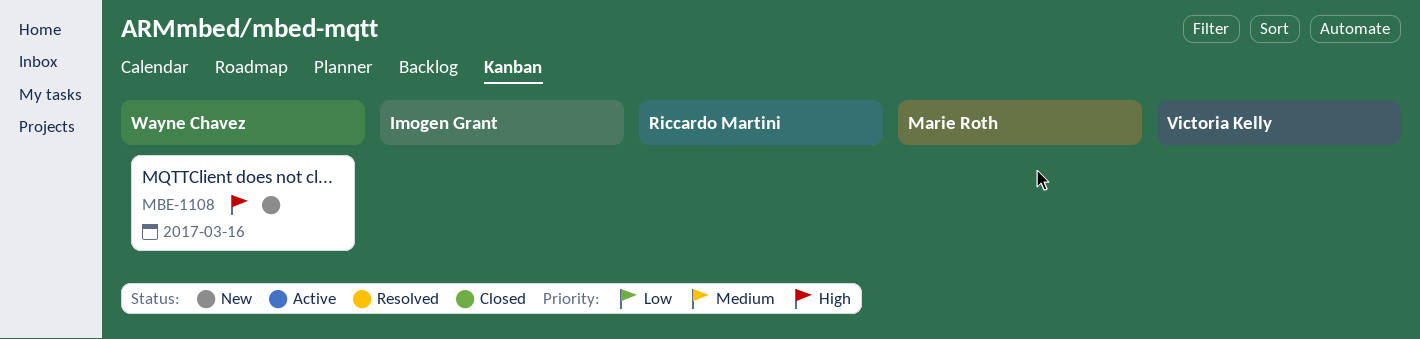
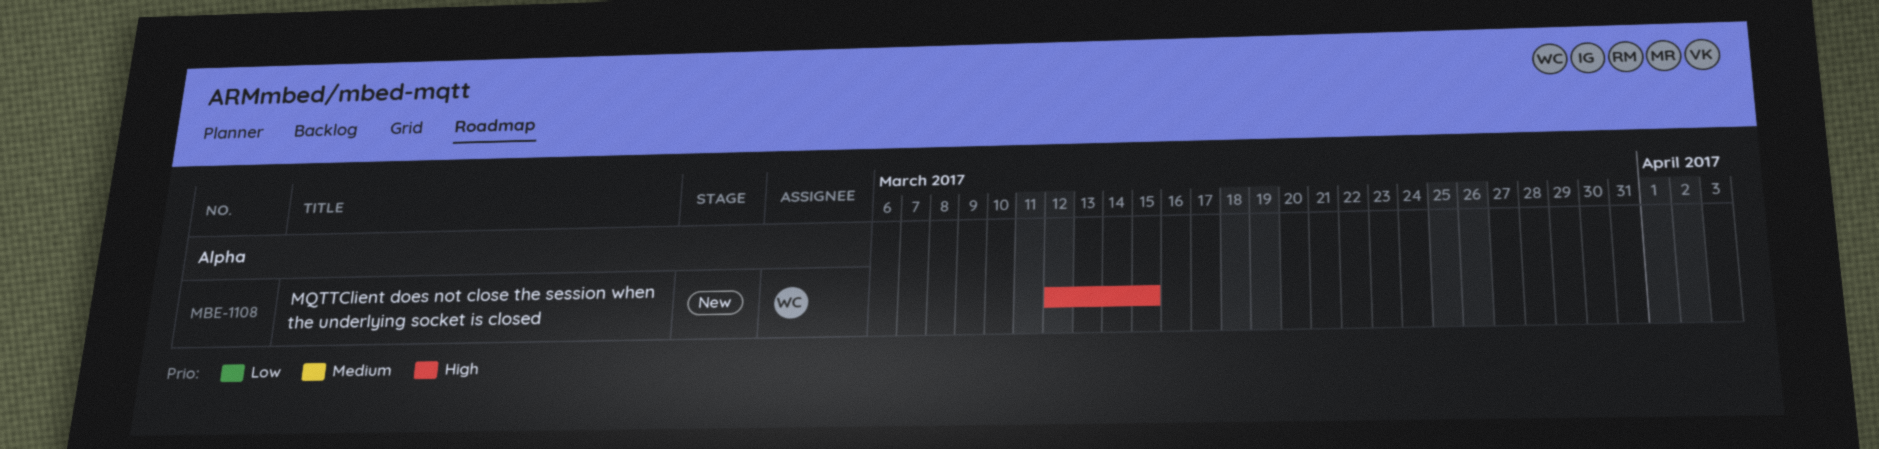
MBE-1108, due: Mar 16 -> Mar 15

